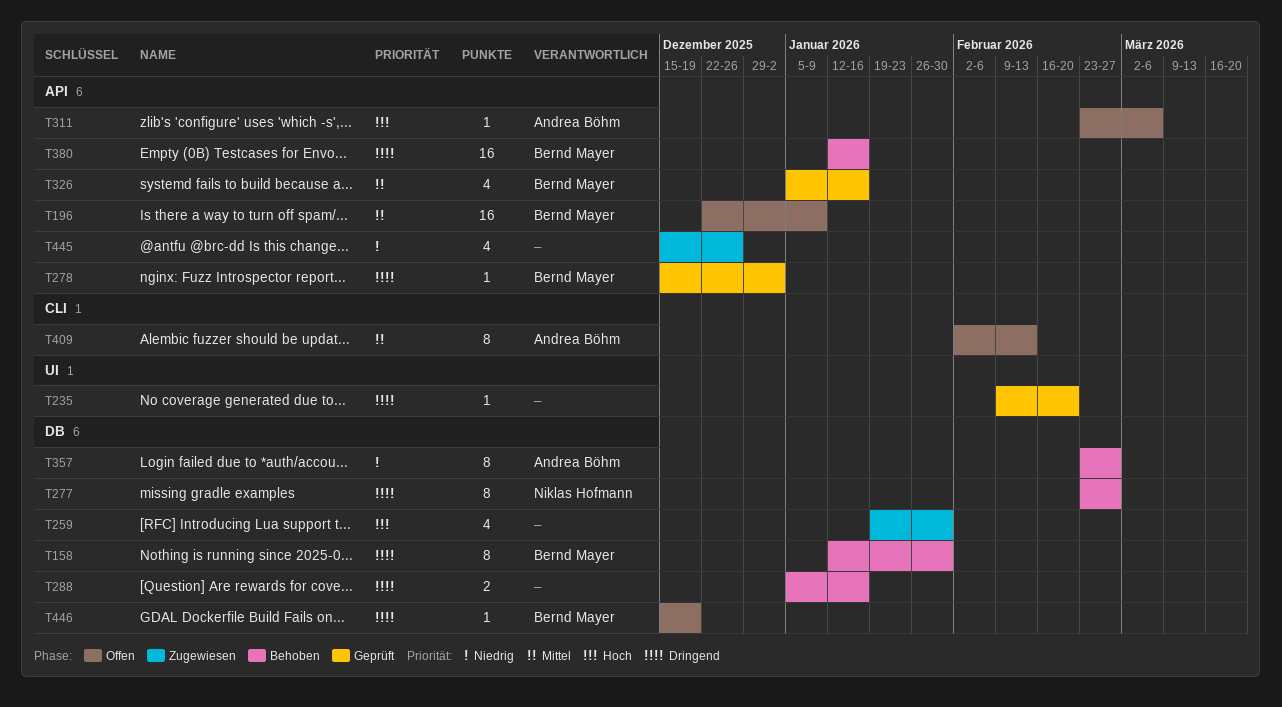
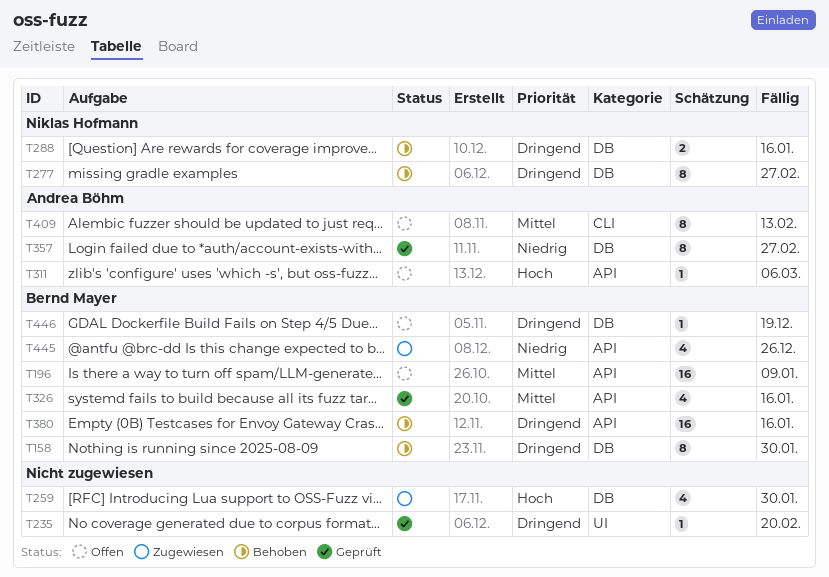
T278: present -> none
T288, owner: none -> Niklas Hofmann
T357, status: Behoben -> Geprüft
T445, owner: none -> Bernd Mayer

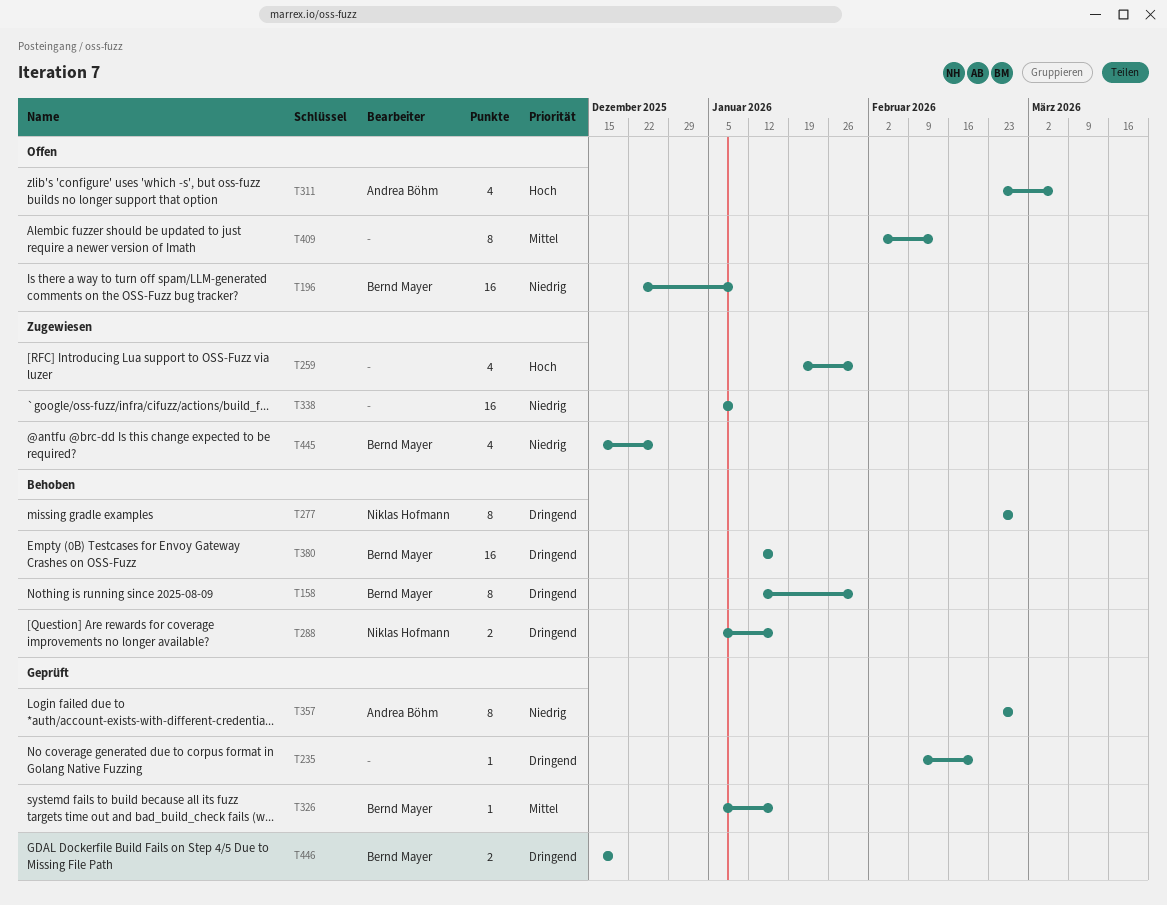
T196, priority: Mittel -> Niedrig
T311, estimate: 1 -> 4
T326, estimate: 4 -> 1
T338: none -> present
T409, owner: Andrea Böhm -> none
T446, status: Offen -> Geprüft
T446, estimate: 1 -> 2

